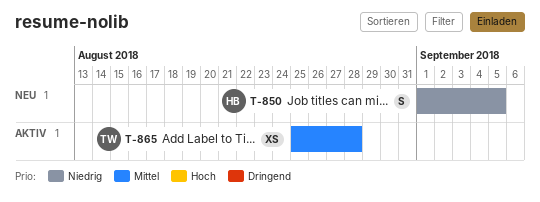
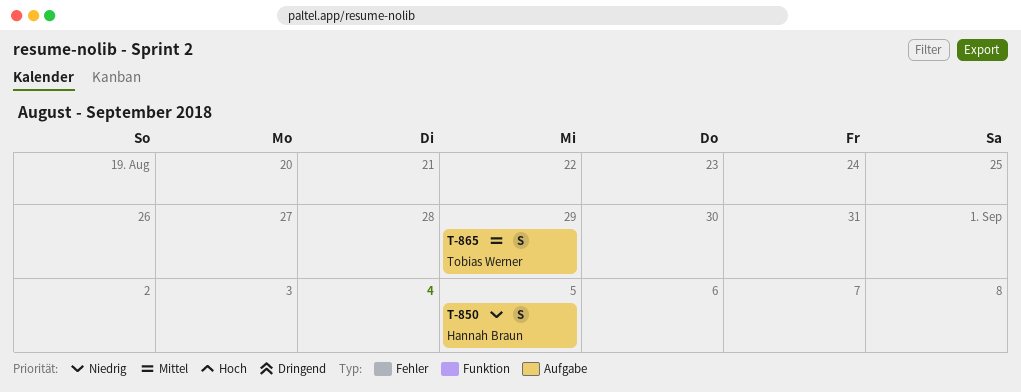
T-865, estimate: XS -> S
T-865, due: Aug 28 -> Aug 29

